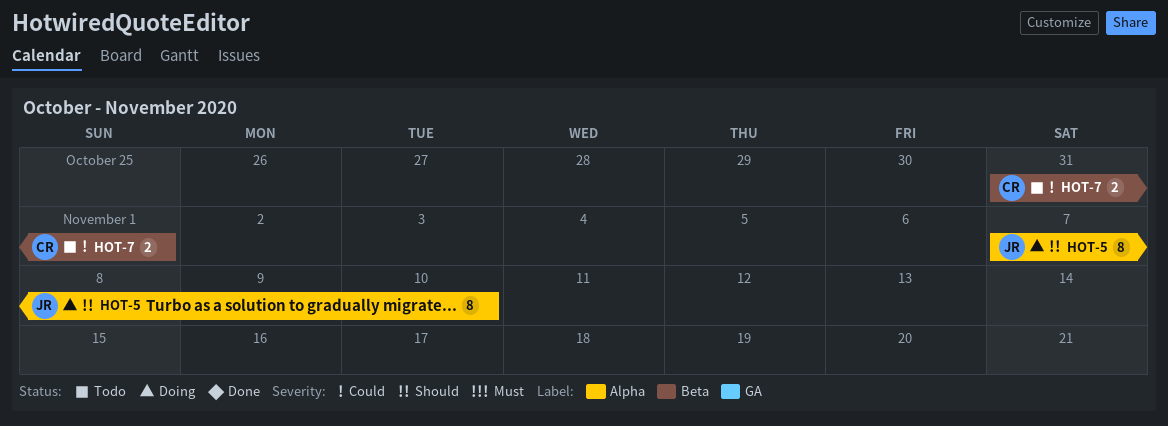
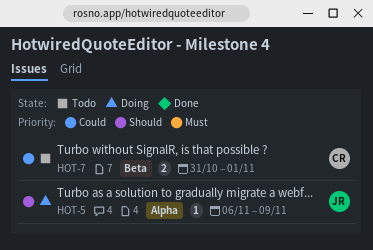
HOT-5, estimate: 8 -> 1
HOT-5, start: Nov 7 -> Nov 6
HOT-5, due: Nov 10 -> Nov 9

